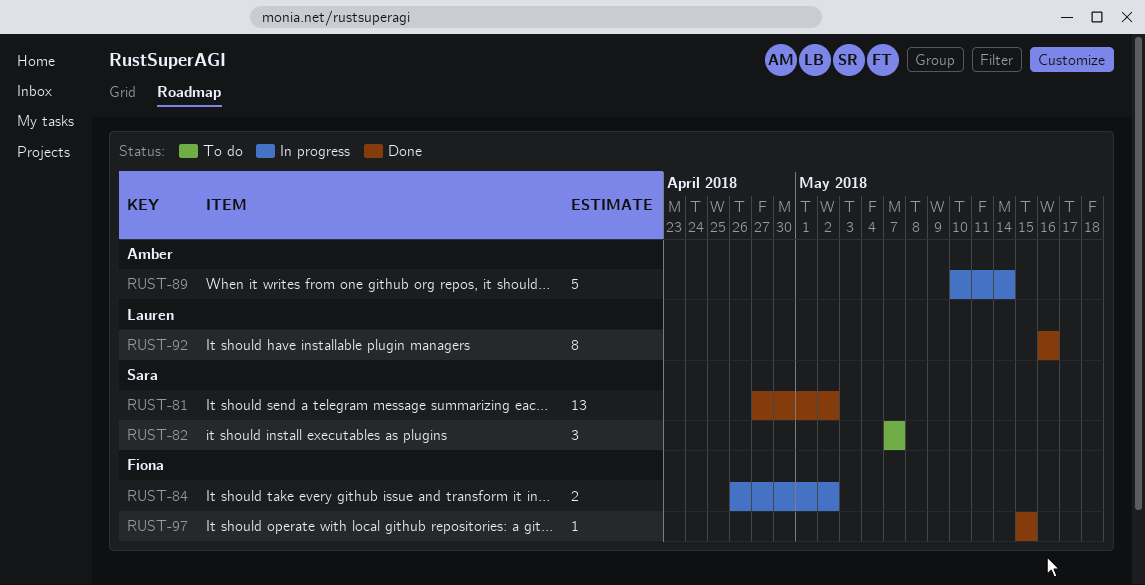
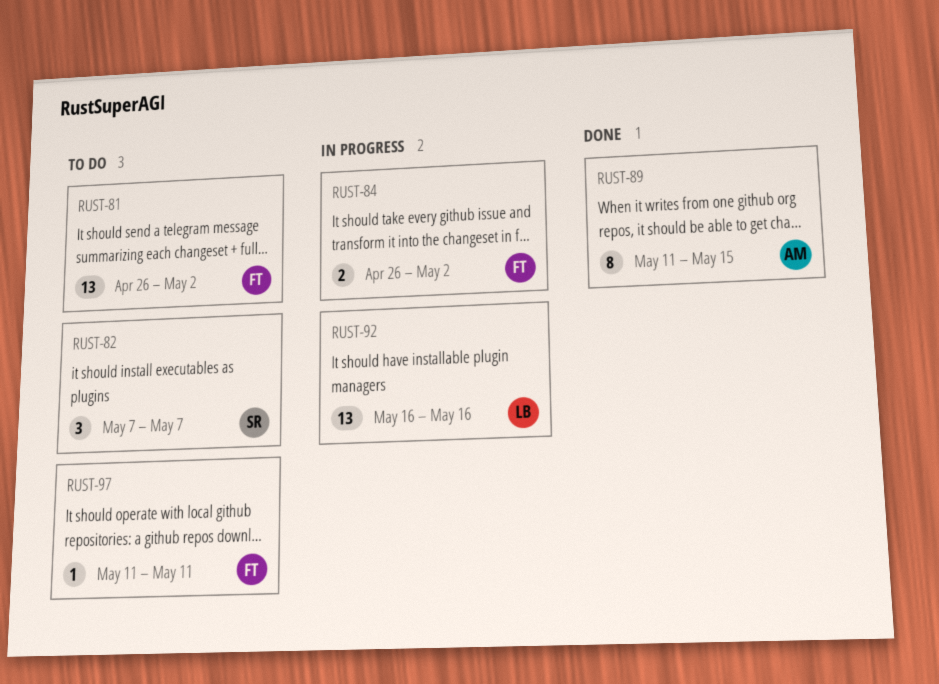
RUST-81, status: Done -> To do
RUST-81, owner: Sara -> Fiona
RUST-81, start: Apr 27 -> Apr 26
RUST-89, status: In progress -> Done
RUST-89, estimate: 5 -> 8
RUST-89, start: May 10 -> May 11
RUST-89, due: May 14 -> May 15
RUST-92, status: Done -> In progress
RUST-92, estimate: 8 -> 13
RUST-97, status: Done -> To do
RUST-97, start: May 15 -> May 11
RUST-97, due: May 15 -> May 11

